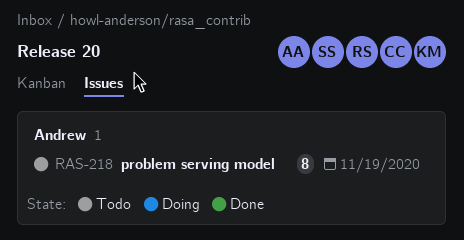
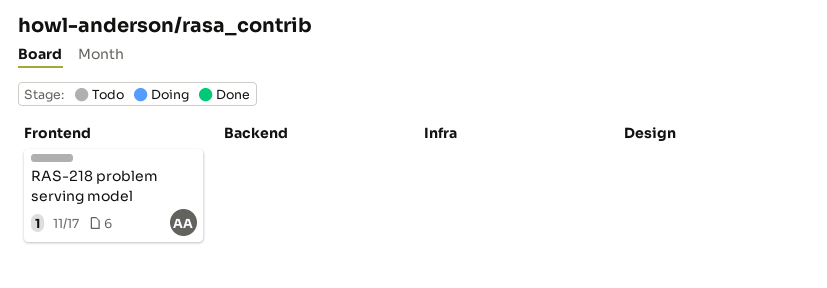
RAS-218, estimate: 8 -> 1
RAS-218, due: Nov 19 -> Nov 17

